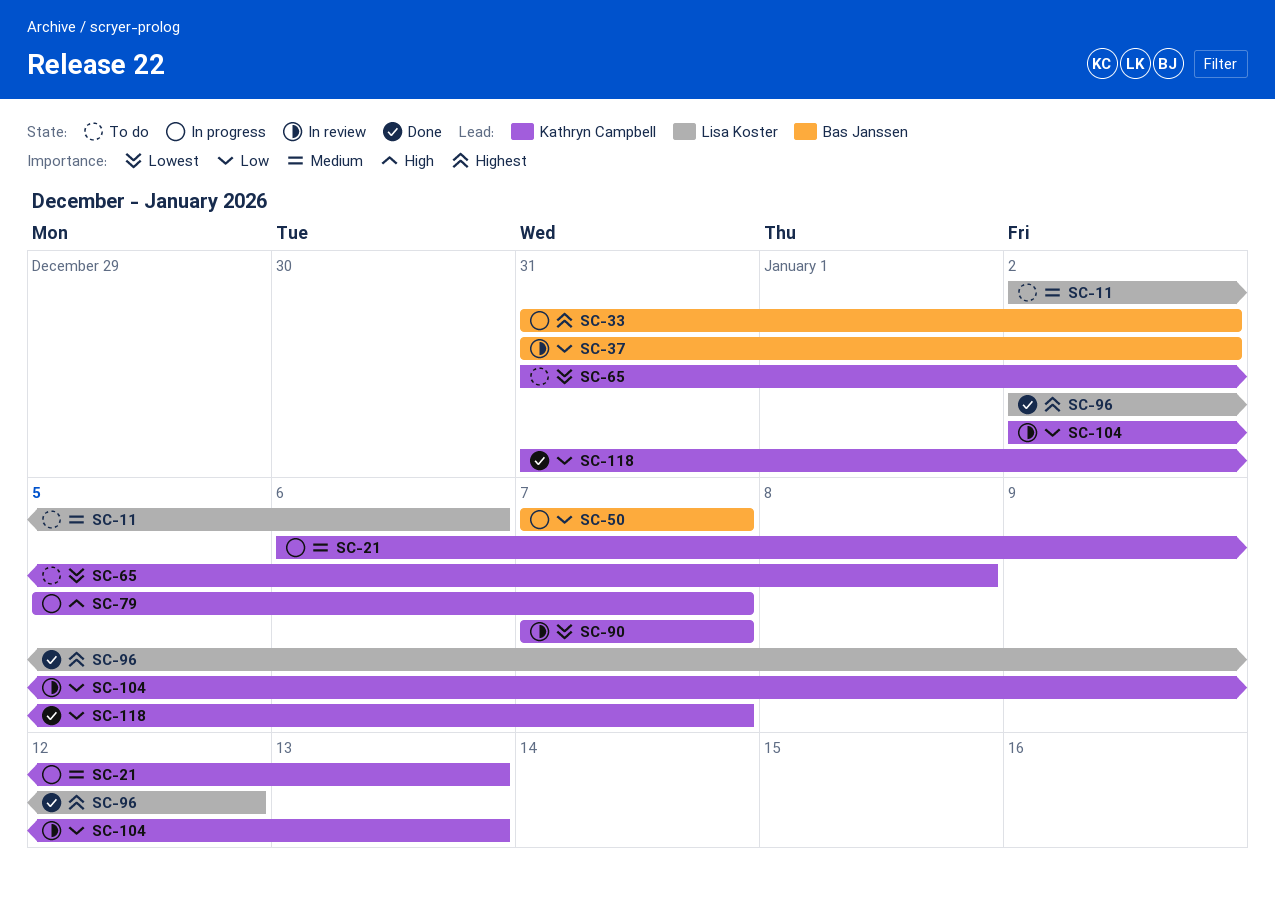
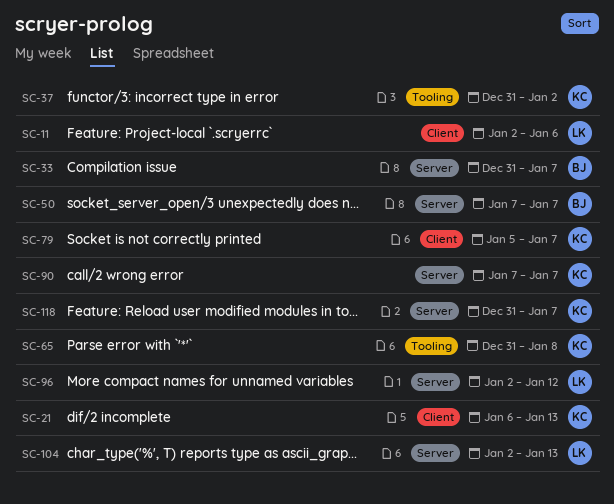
SC-33, due: Jan 2 -> Jan 7
SC-37, owner: Bas Janssen -> Kathryn Campbell
SC-104, owner: Kathryn Campbell -> Lisa Koster

